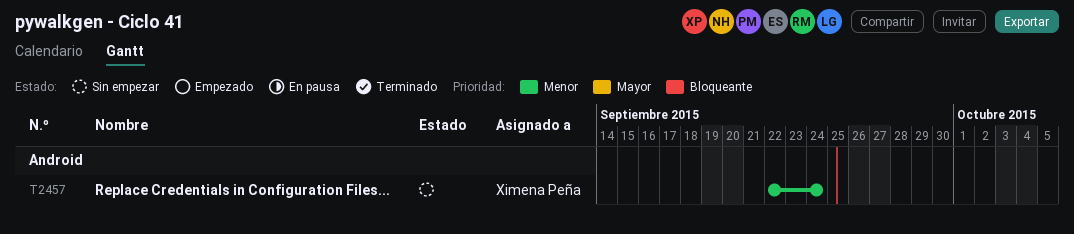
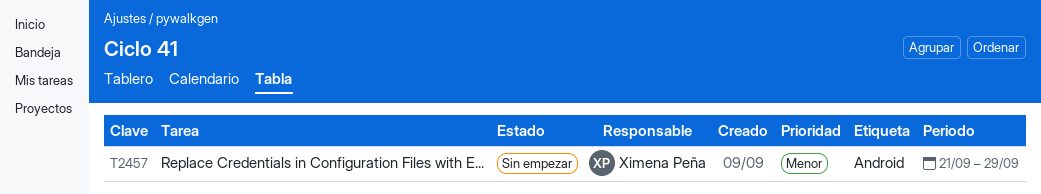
T2457, start: Sep 22 -> Sep 21
T2457, due: Sep 24 -> Sep 29

